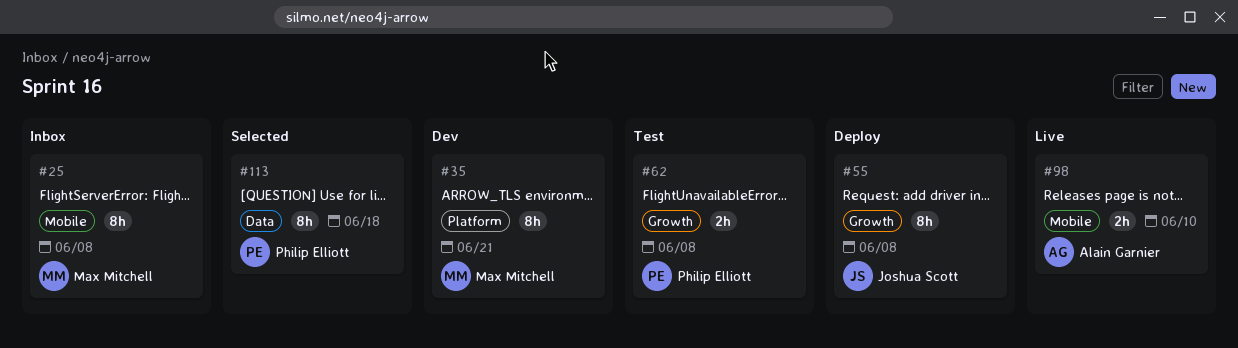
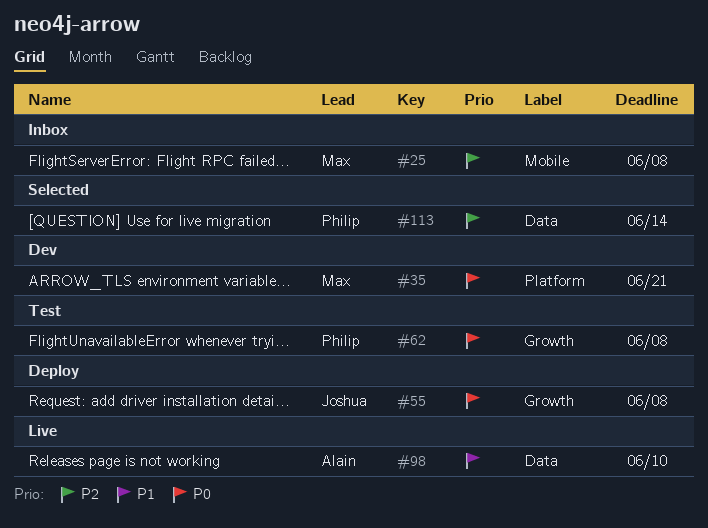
#98, label: Mobile -> Data
#113, due: Jun 18 -> Jun 14

